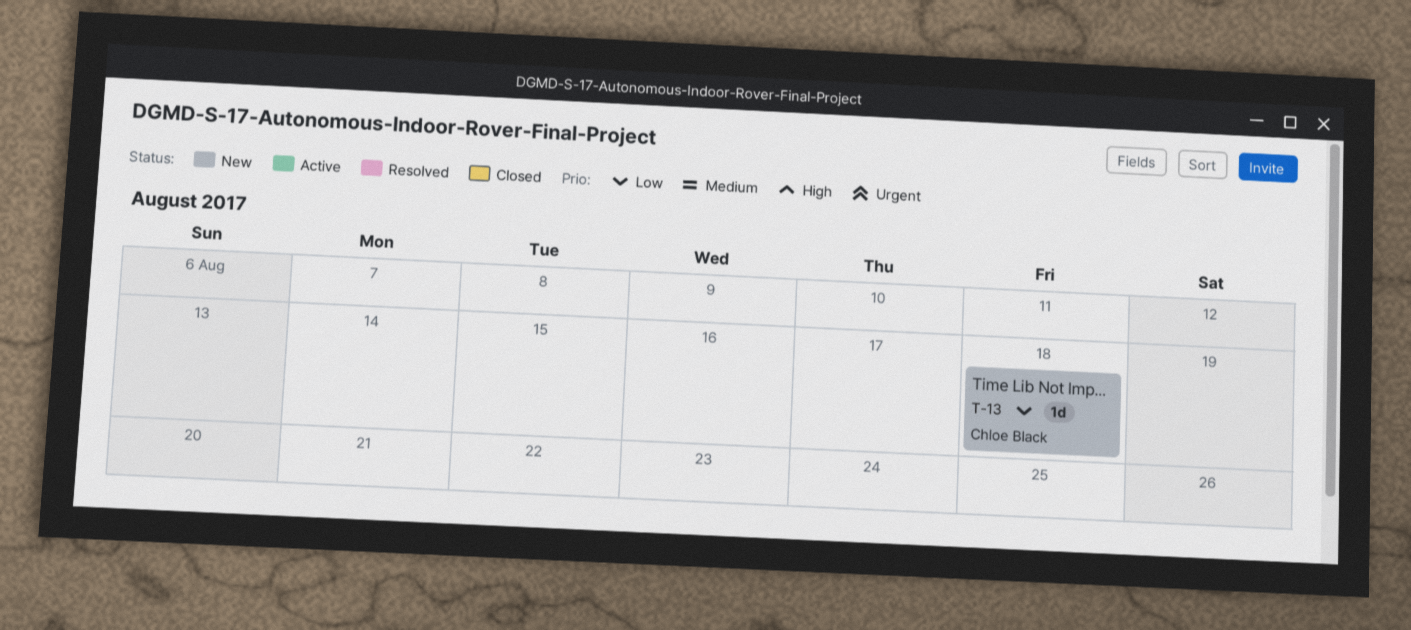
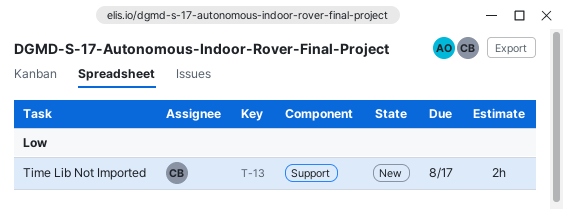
T-13, estimate: 1d -> 2h
T-13, due: Aug 18 -> Aug 17

